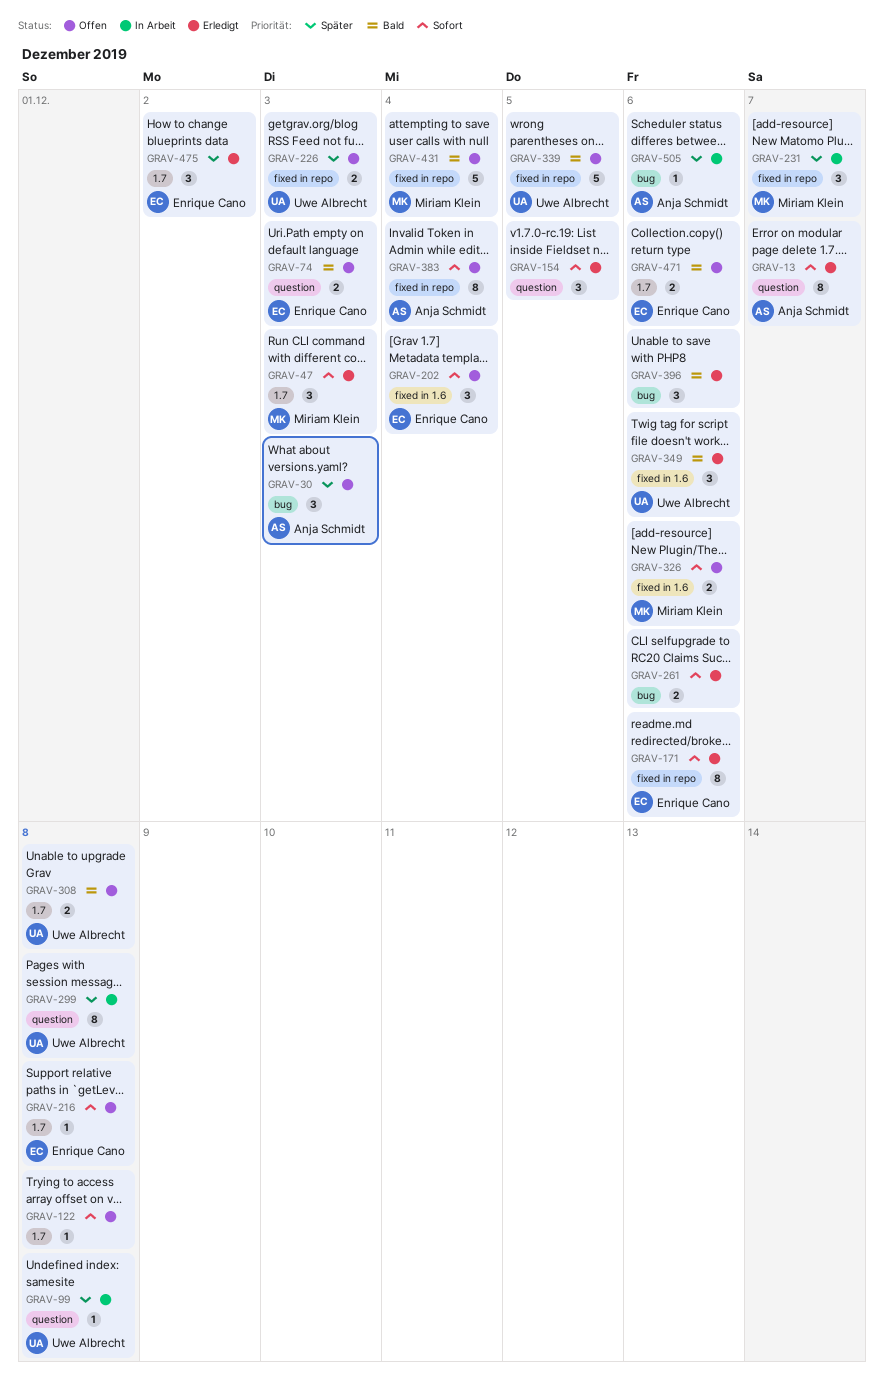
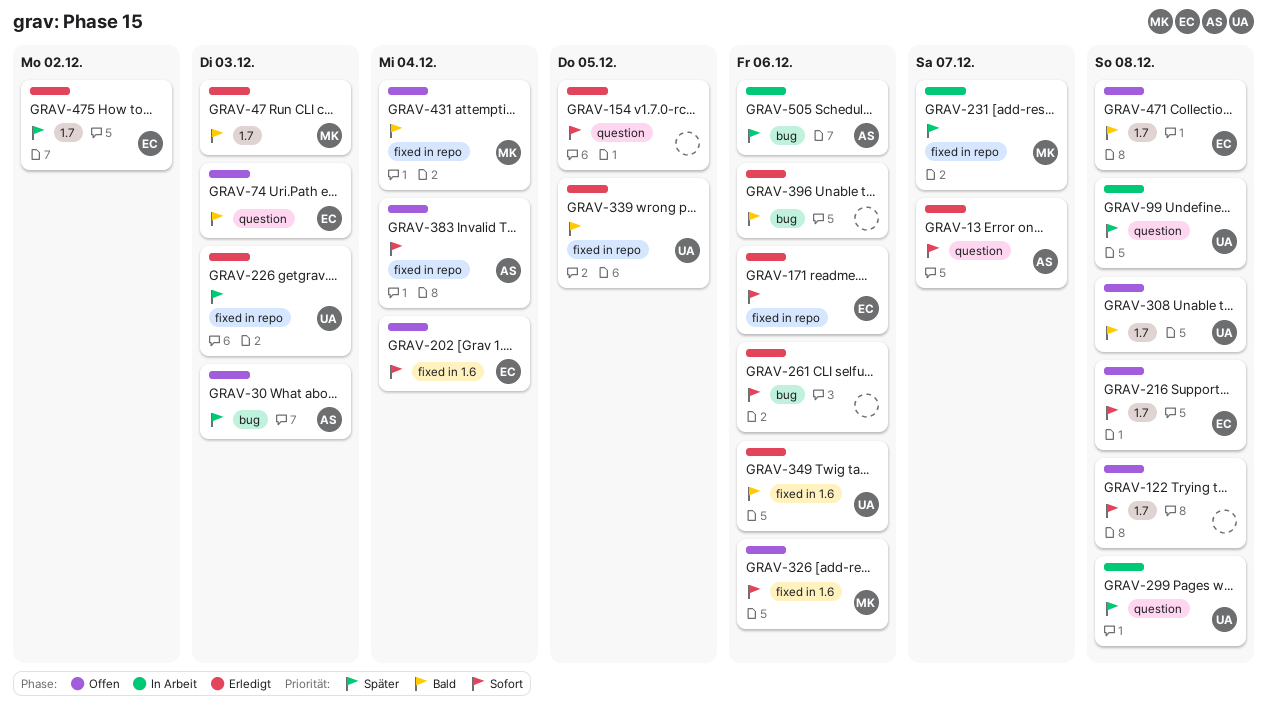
GRAV-47, priority: Sofort -> Bald
GRAV-226, status: Offen -> Erledigt
GRAV-339, status: Offen -> Erledigt
GRAV-471, due: Dec 6 -> Dec 8

